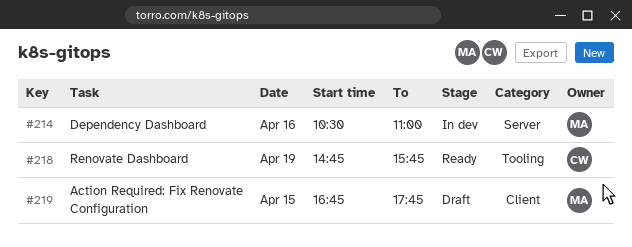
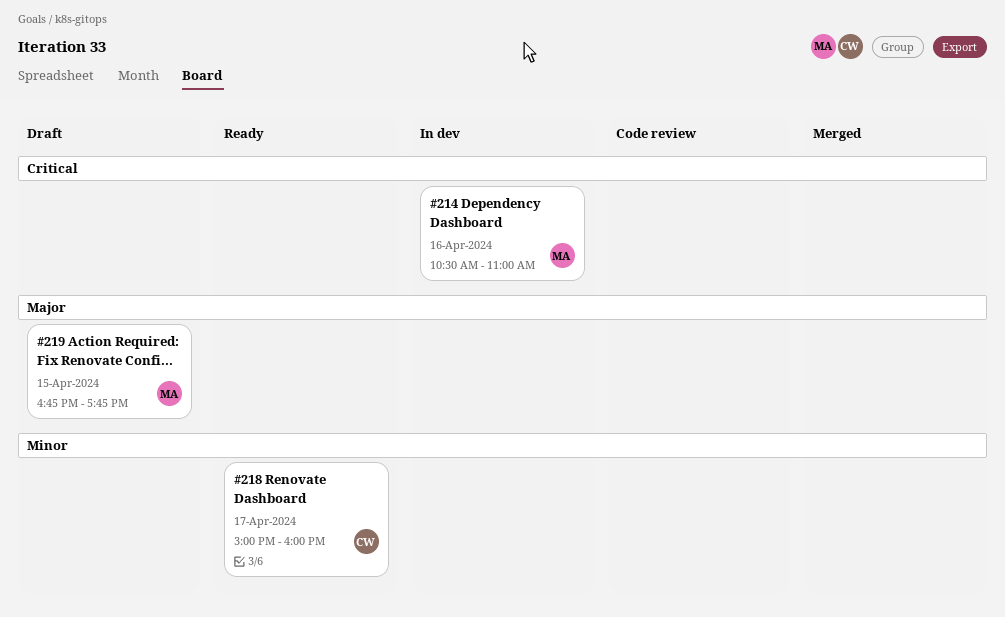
#218, day: Apr 19 -> Apr 17
#218, begins: 14:45 -> 15:00
#218, ends: 15:45 -> 16:00

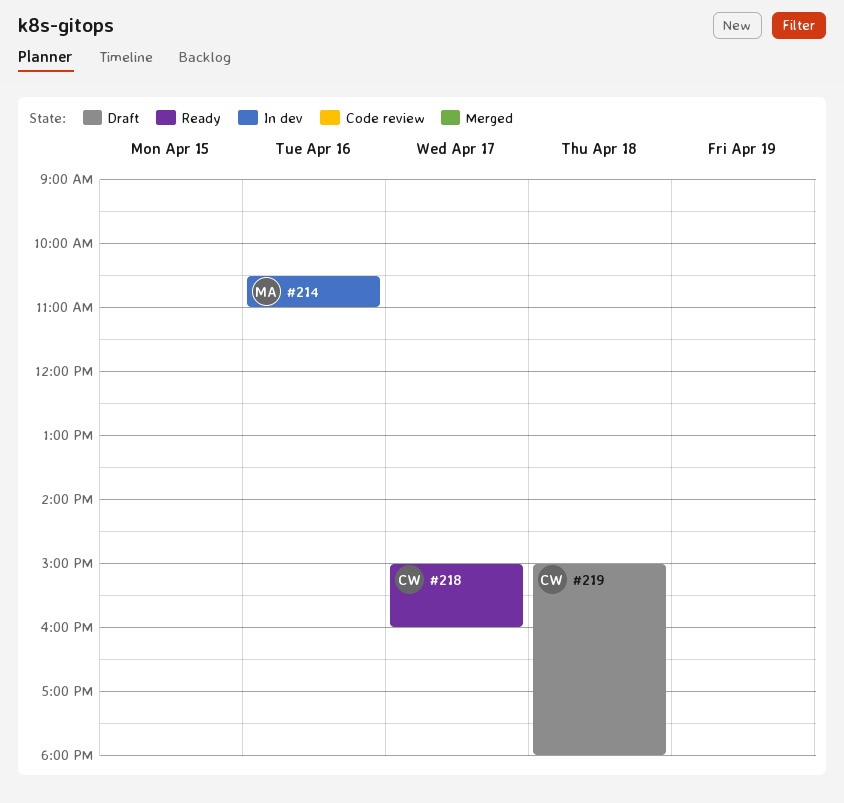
#219, owner: MA -> CW
#219, day: Apr 15 -> Apr 18
#219, begins: 16:45 -> 15:00
#219, ends: 17:45 -> 18:00

